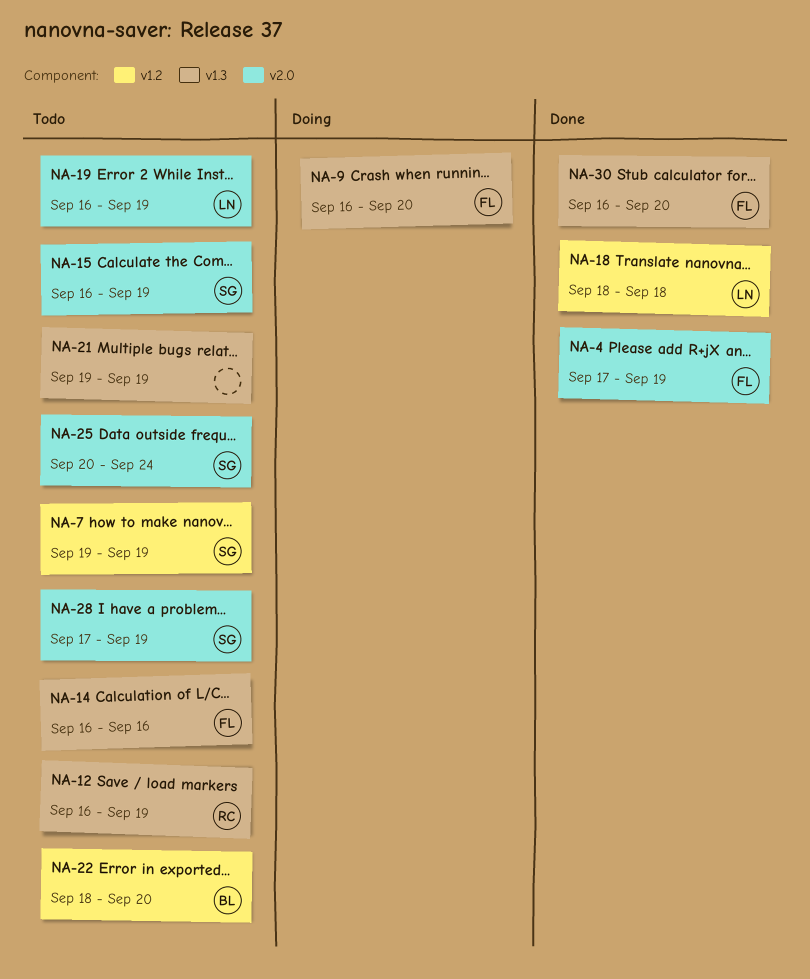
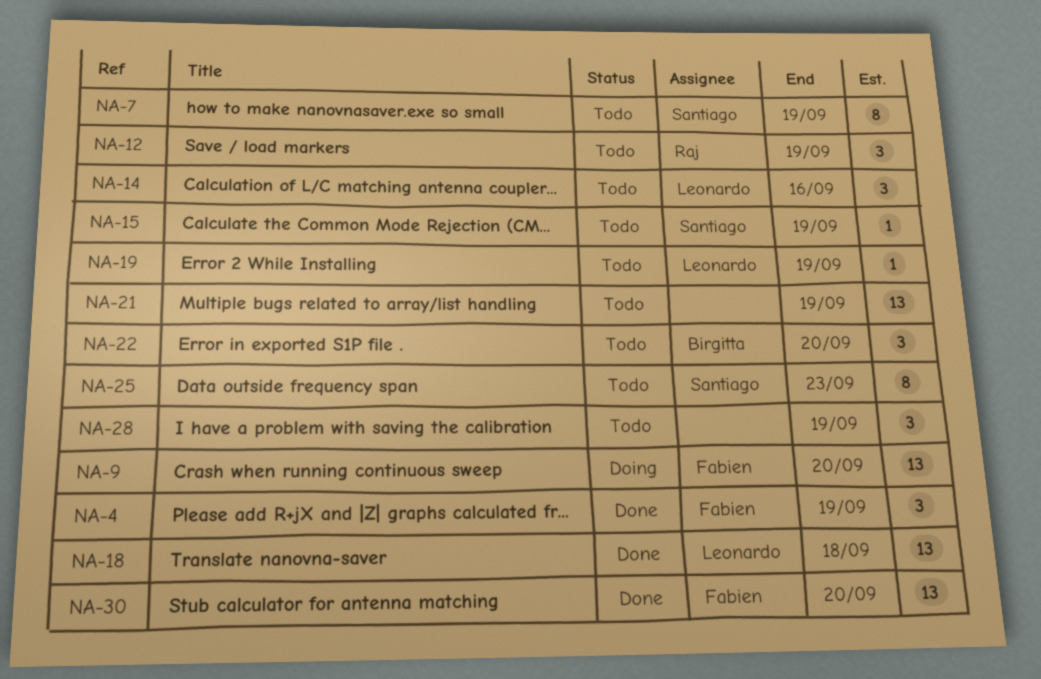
NA-14, owner: Fabien -> Leonardo
NA-25, due: Sep 24 -> Sep 23
NA-28, owner: Santiago -> none

